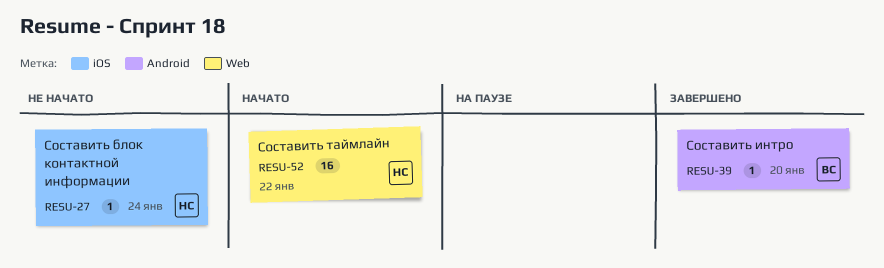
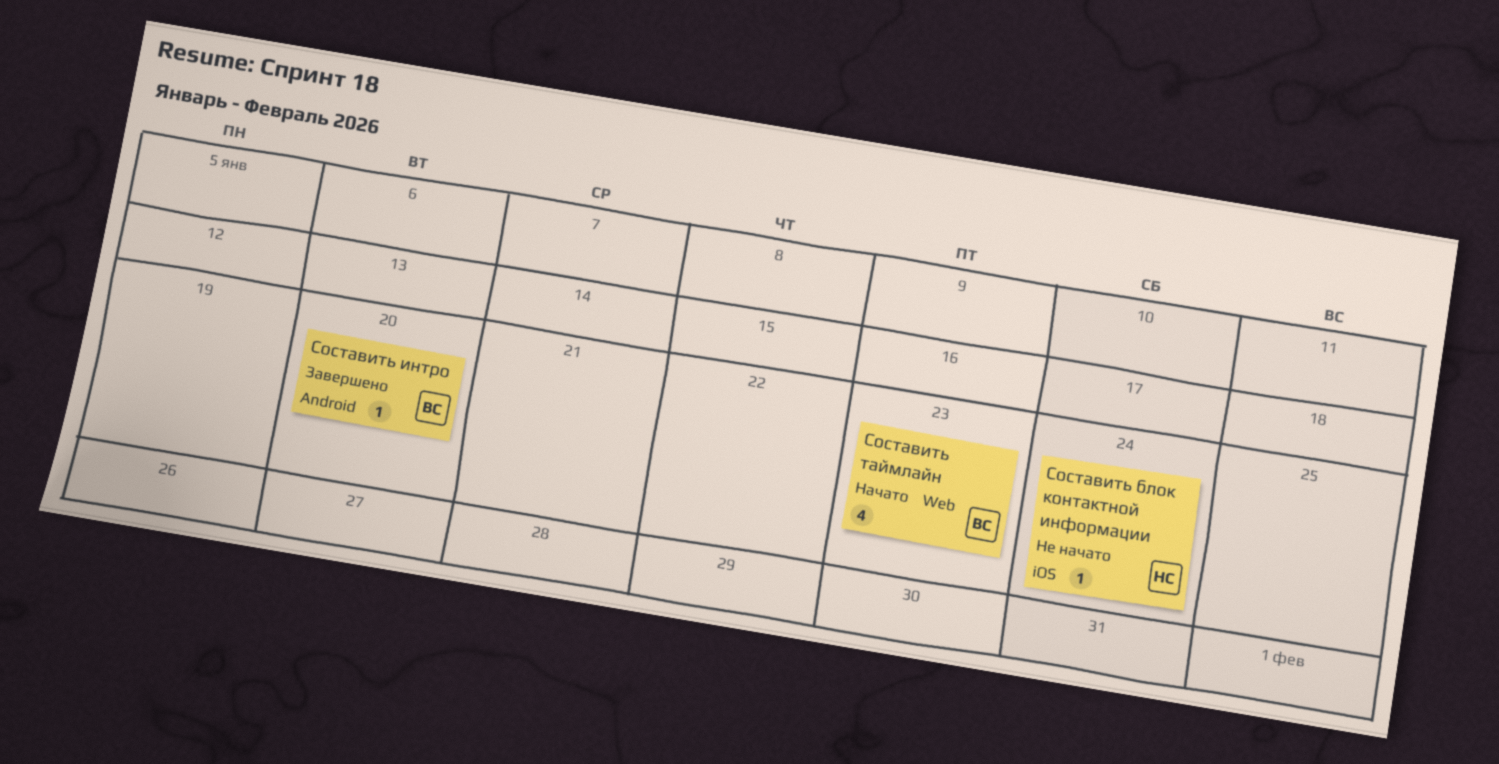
Составить таймлайн, owner: НС -> ВС
Составить таймлайн, estimate: 16 -> 4
Составить таймлайн, due: Jan 22 -> Jan 23

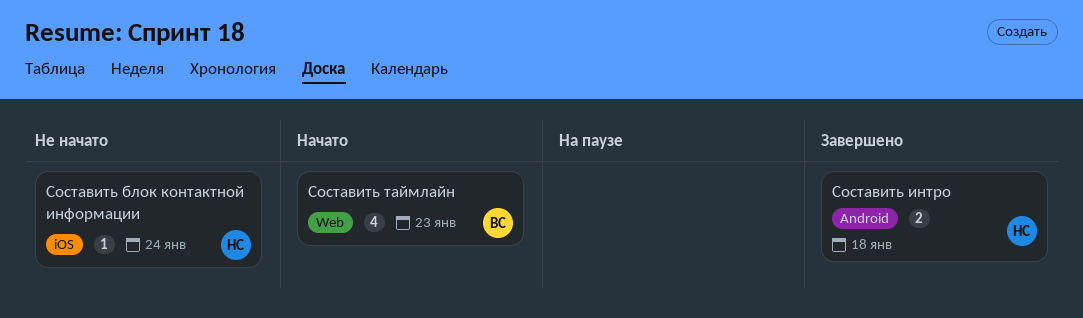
Составить интро, owner: ВС -> НС
Составить интро, estimate: 1 -> 2
Составить интро, due: Jan 20 -> Jan 18

